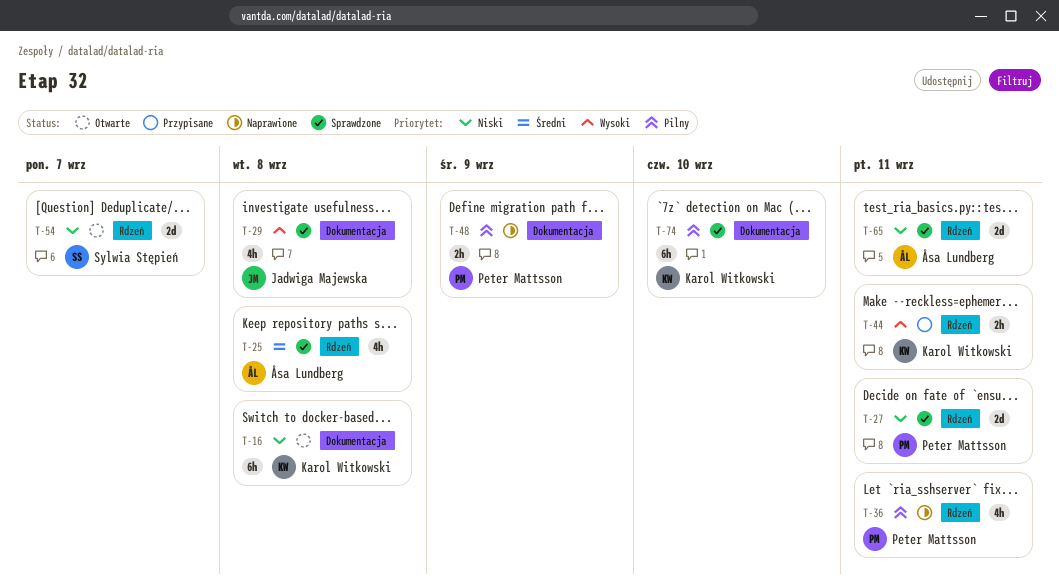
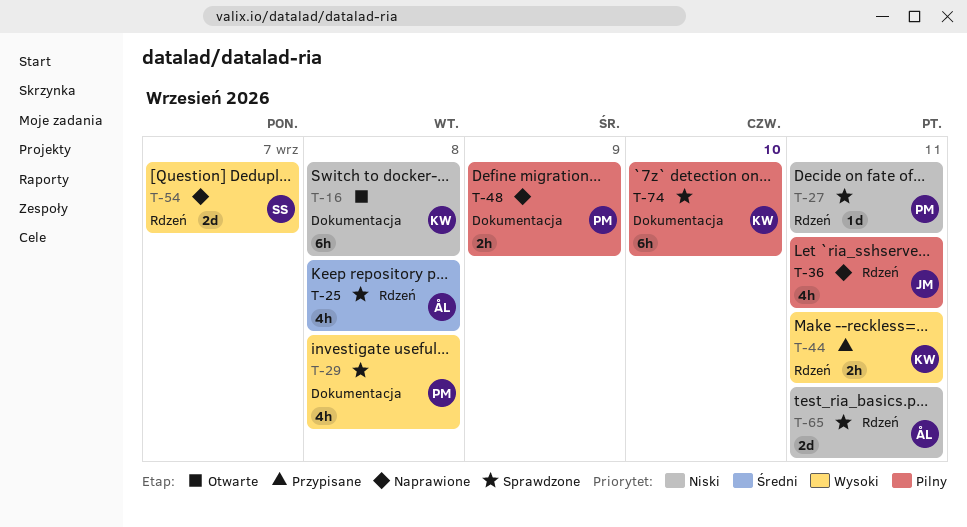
T-27, estimate: 2d -> 1d
T-29, owner: Jadwiga Majewska -> Peter Mattsson
T-36, owner: Peter Mattsson -> Jadwiga Majewska
T-54, status: Otwarte -> Naprawione
T-54, priority: Niski -> Wysoki

